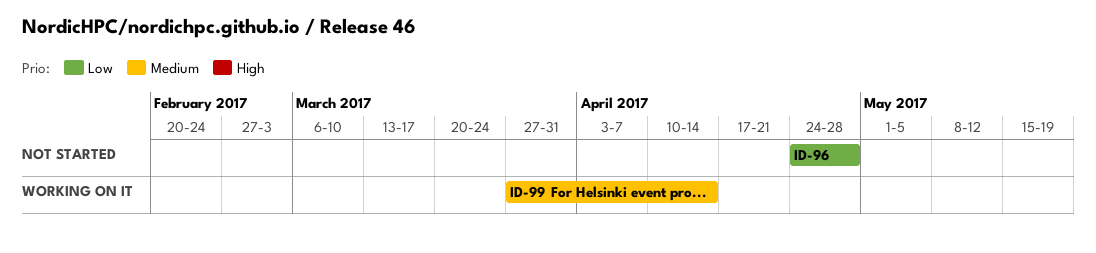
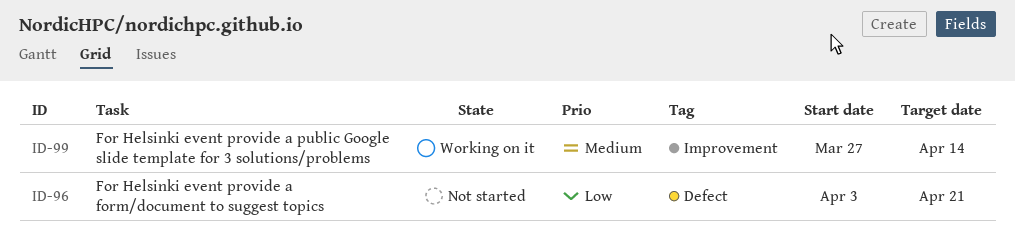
ID-96, start: Apr 24 -> Apr 3
ID-96, due: Apr 28 -> Apr 21

